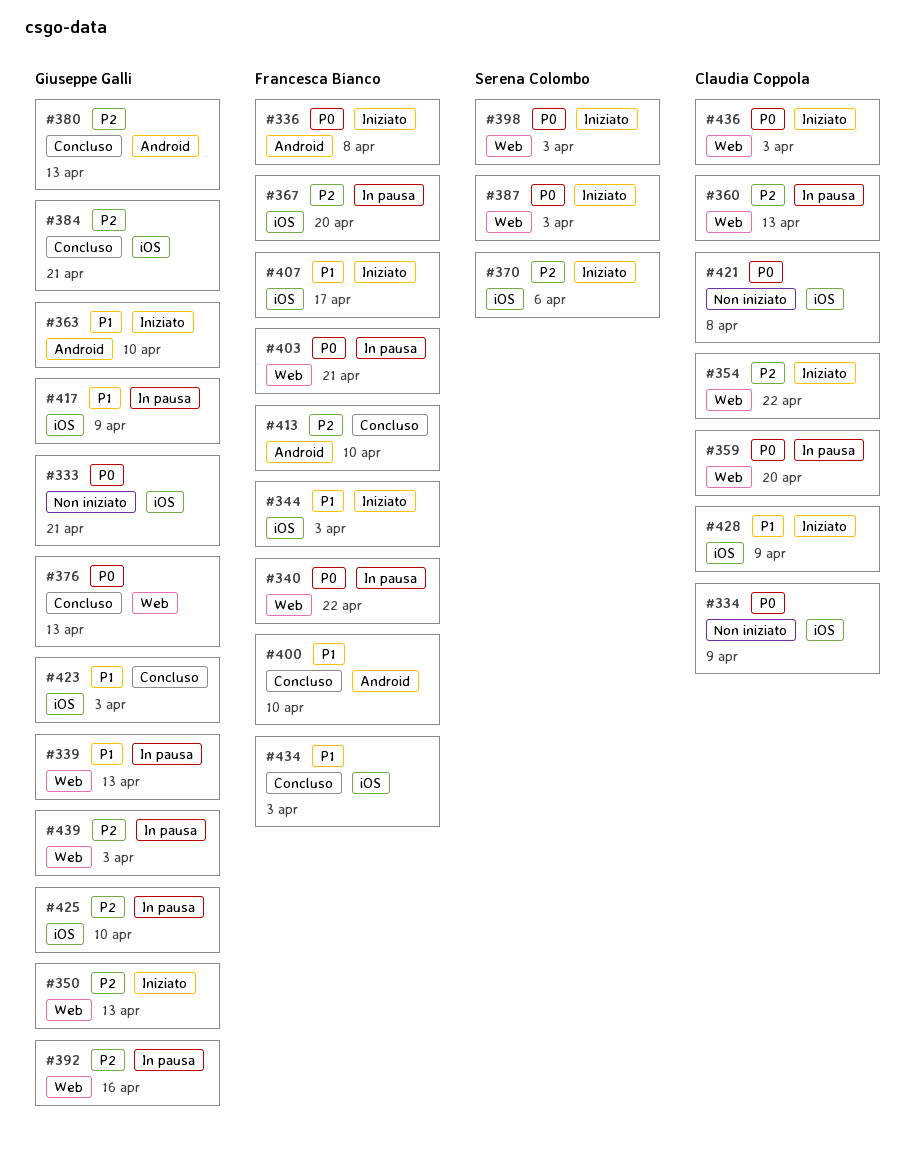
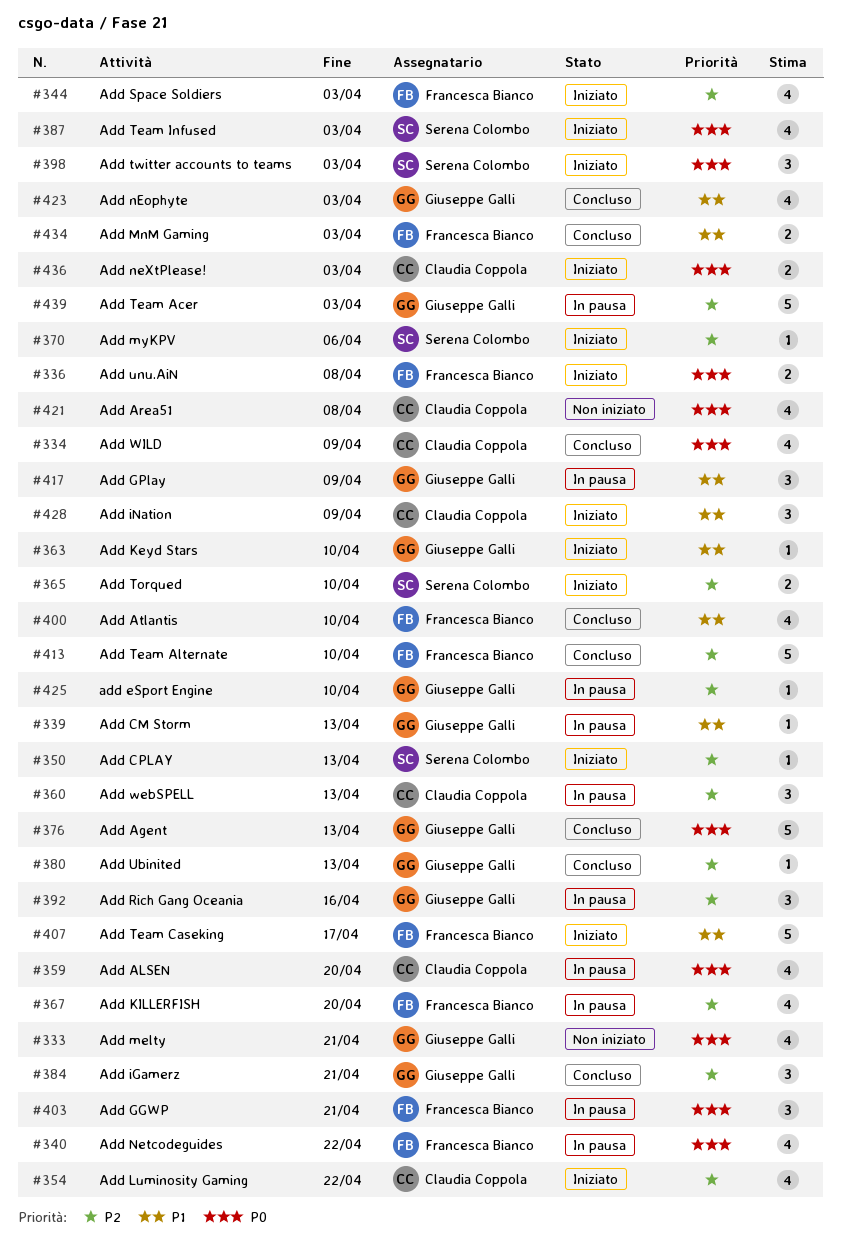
#334, status: Non iniziato -> Concluso
#344, priority: P1 -> P2
#350, owner: Giuseppe Galli -> Serena Colombo
#365: none -> present

